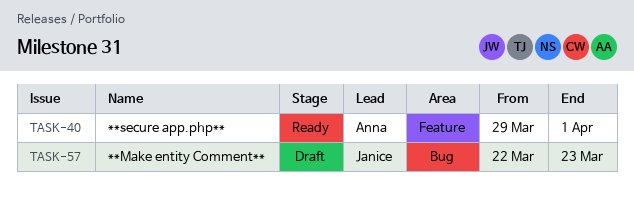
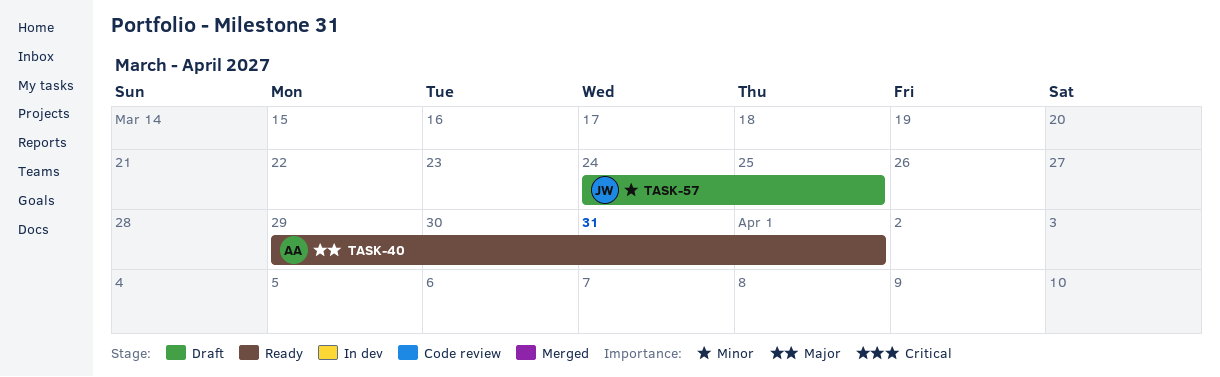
TASK-57, start: Mar 22 -> Mar 24
TASK-57, due: Mar 23 -> Mar 25

